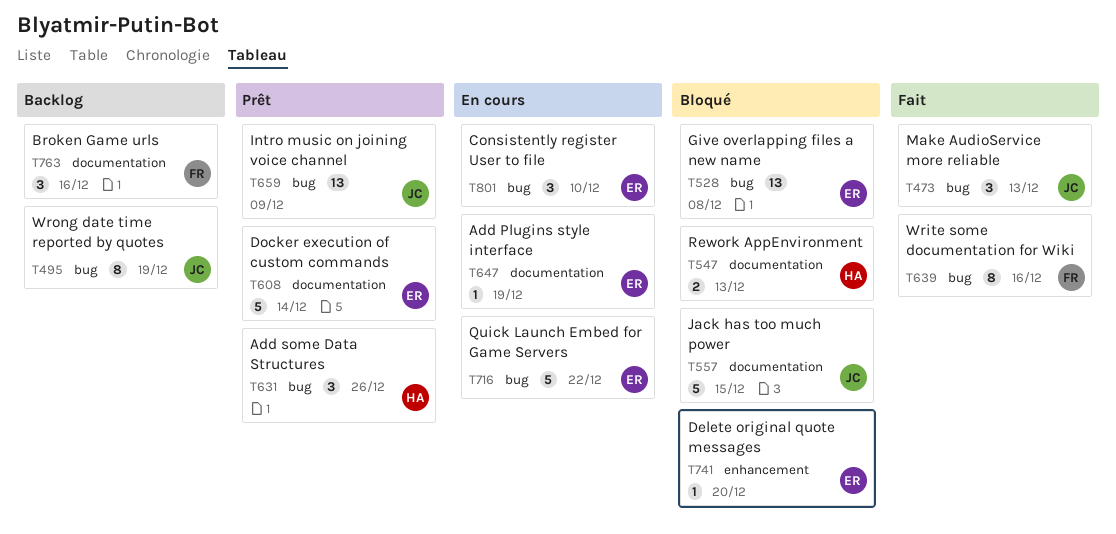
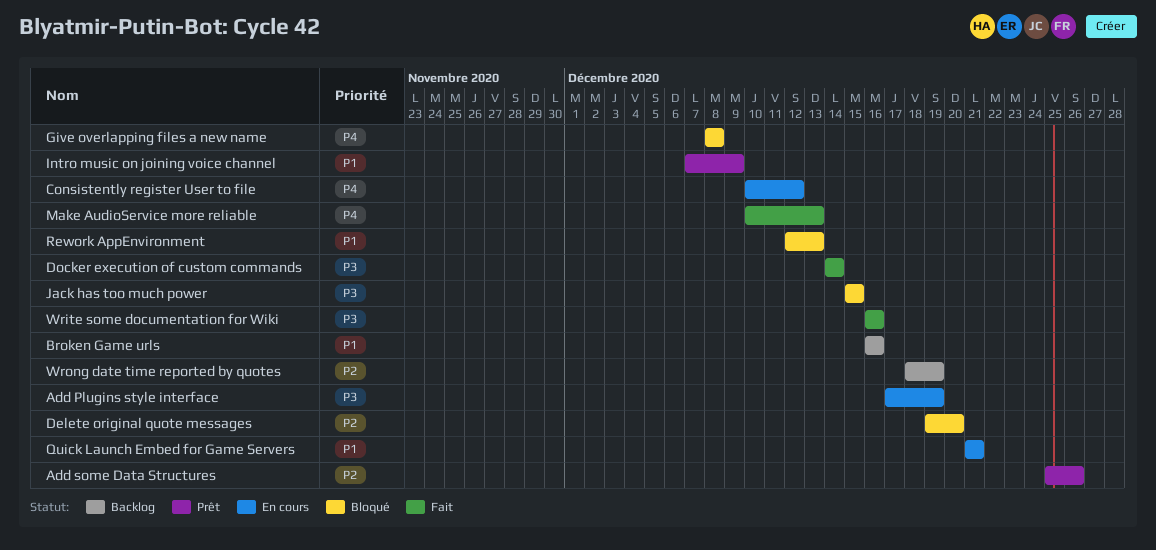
Consistently register User to file, due: Dec 10 -> Dec 12
Docker execution of custom commands, status: Prêt -> Fait
Quick Launch Embed for Game Servers, due: Dec 22 -> Dec 21

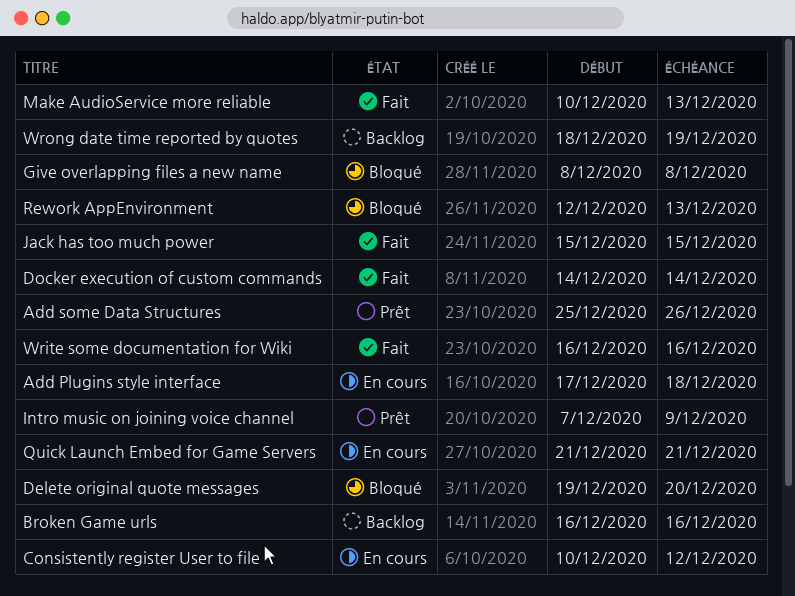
Add Plugins style interface, due: Dec 19 -> Dec 18
Jack has too much power, status: Bloqué -> Fait

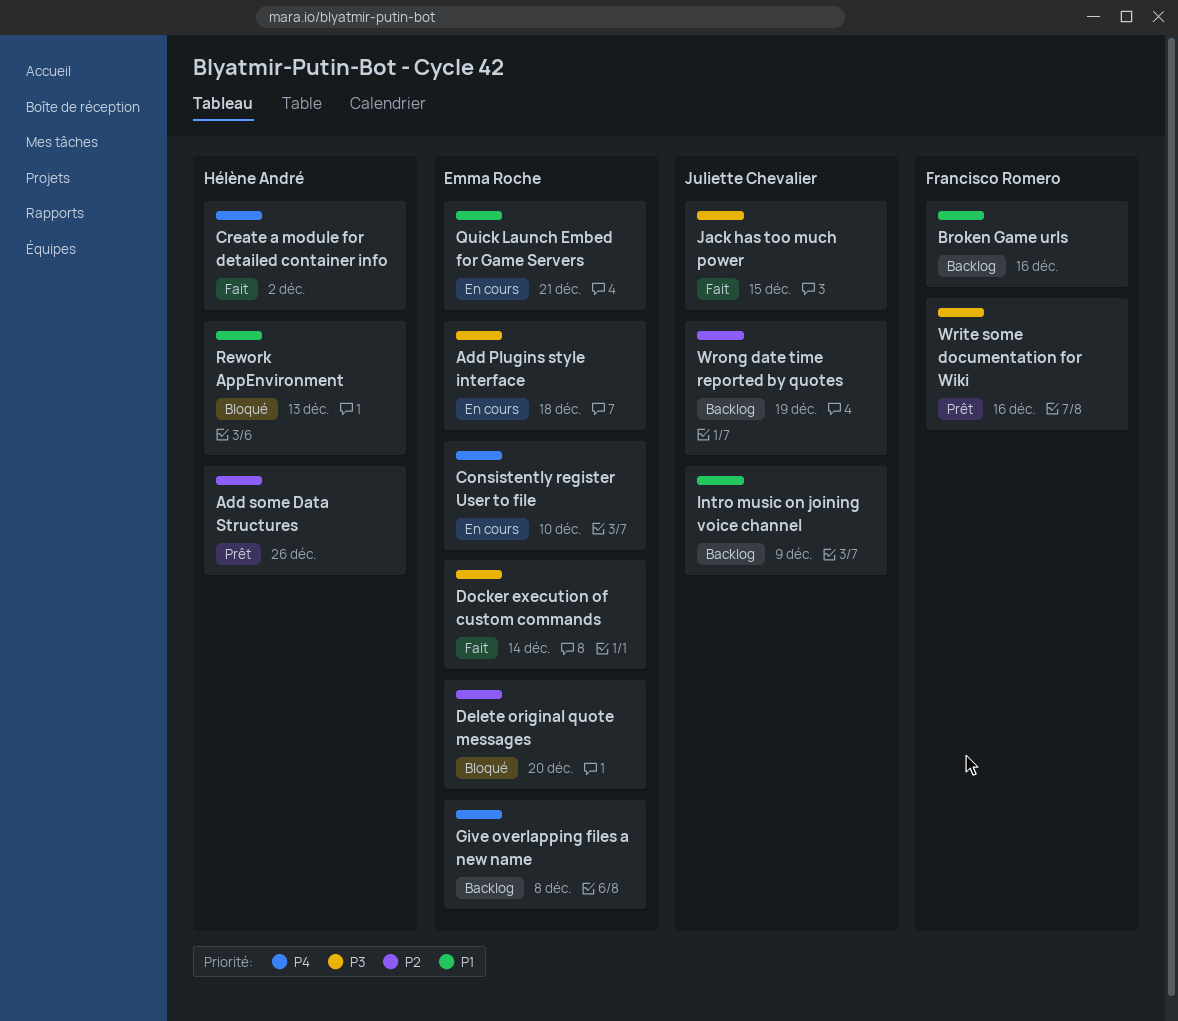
Consistently register User to file, due: Dec 12 -> Dec 10
Create a module for detailed container info: none -> present
Give overlapping files a new name, status: Bloqué -> Backlog
Intro music on joining voice channel, status: Prêt -> Backlog
Make AudioService more reliable: present -> none
Write some documentation for Wiki, status: Fait -> Prêt

